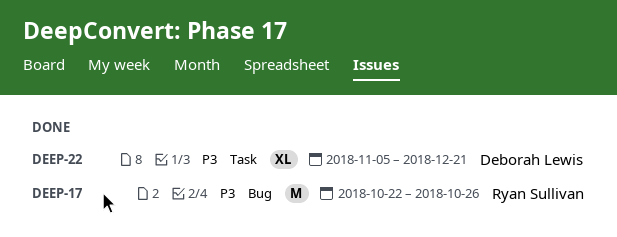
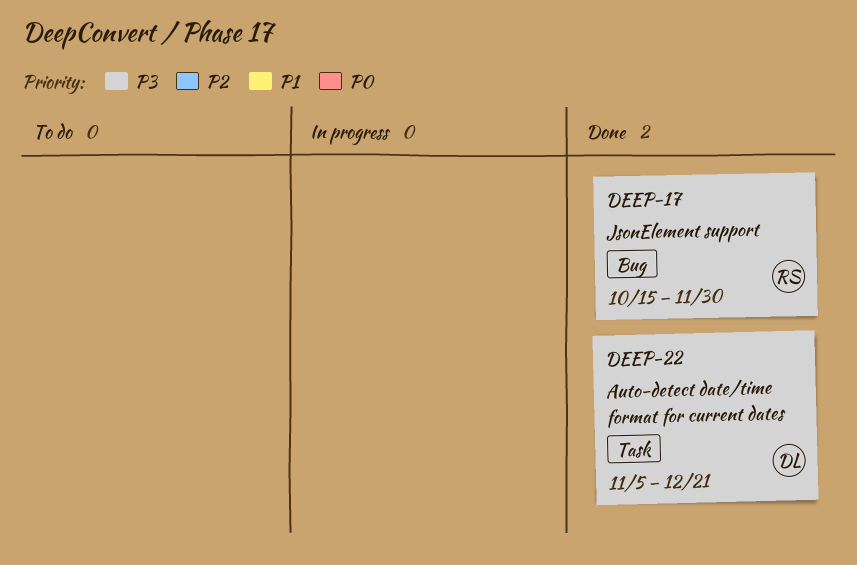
DEEP-17, start: Oct 22 -> Oct 15
DEEP-17, due: Oct 26 -> Nov 30

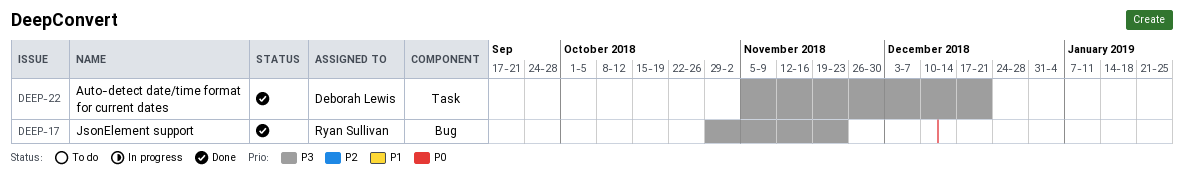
DEEP-17, start: Oct 15 -> Oct 29
DEEP-17, due: Nov 30 -> Nov 23

